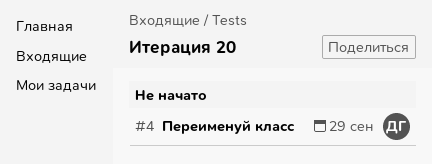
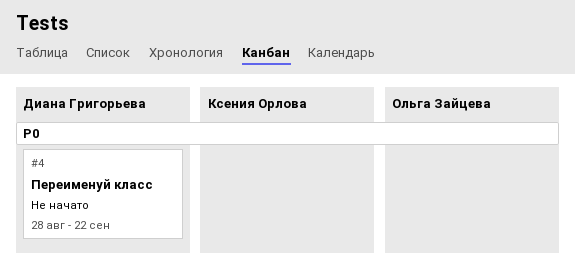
#4, due: Sep 29 -> Sep 22

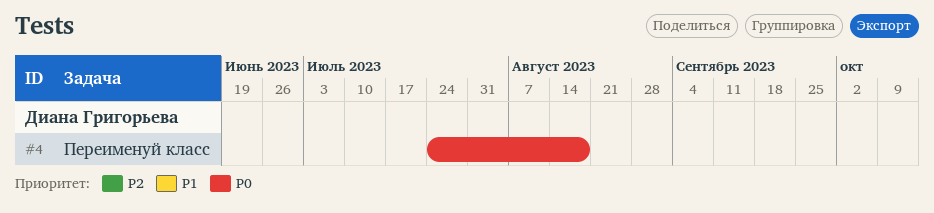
#4, start: Aug 28 -> Jul 24
#4, due: Sep 22 -> Aug 18

